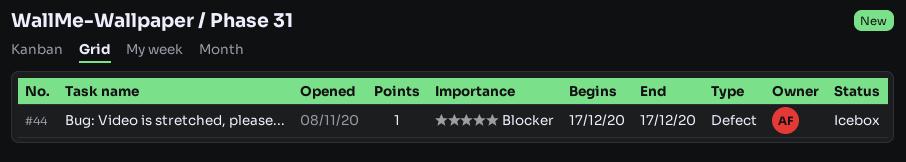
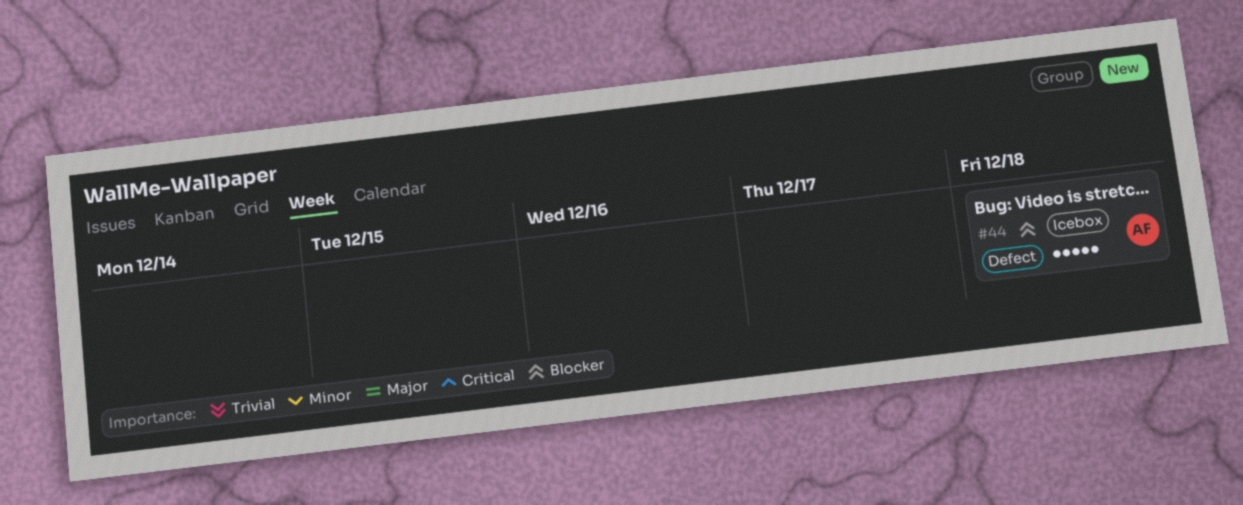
#44, estimate: 1 -> 5
#44, due: Dec 17 -> Dec 18

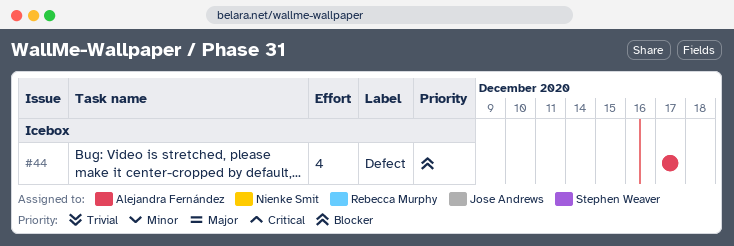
#44, estimate: 5 -> 4
#44, due: Dec 18 -> Dec 17

